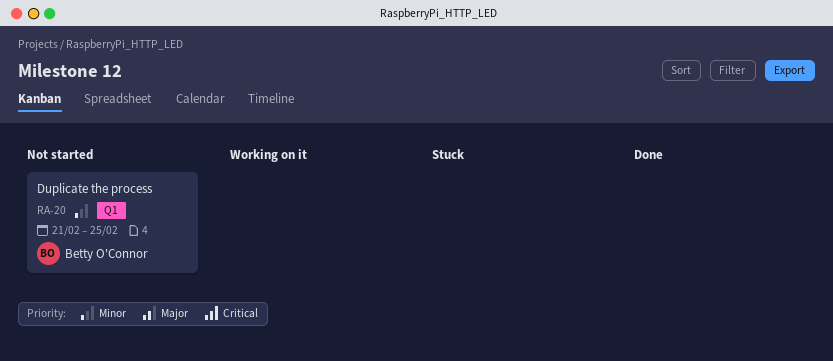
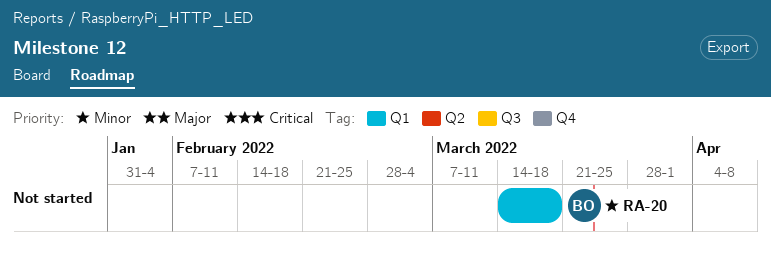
RA-20, start: Feb 21 -> Mar 14
RA-20, due: Feb 25 -> Mar 18

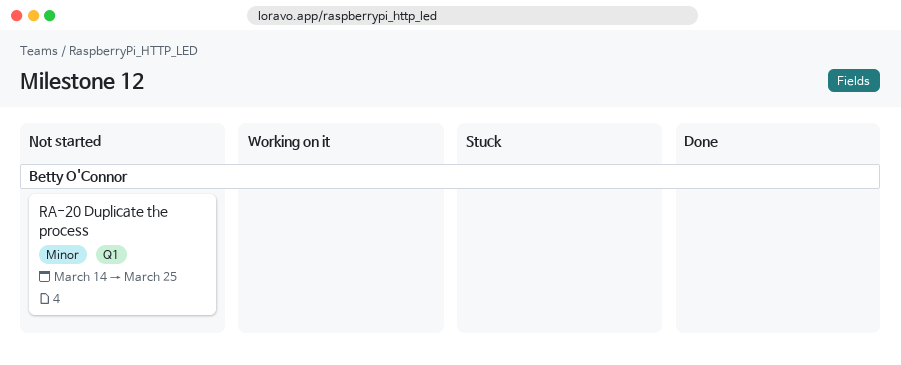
RA-20, due: Mar 18 -> Mar 25

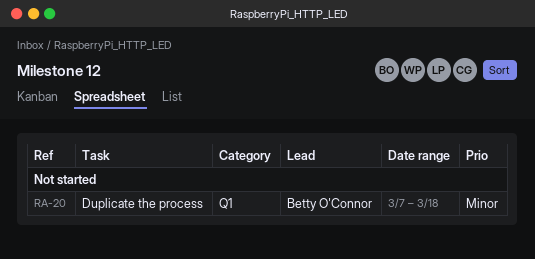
RA-20, start: Mar 14 -> Mar 7
RA-20, due: Mar 25 -> Mar 18

